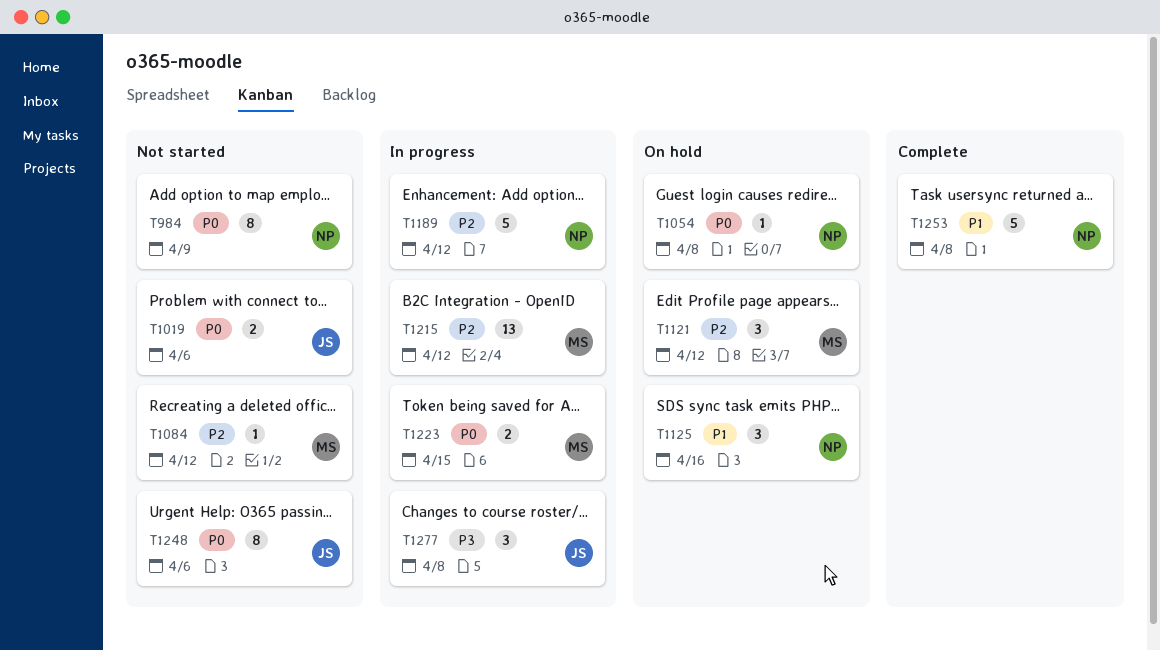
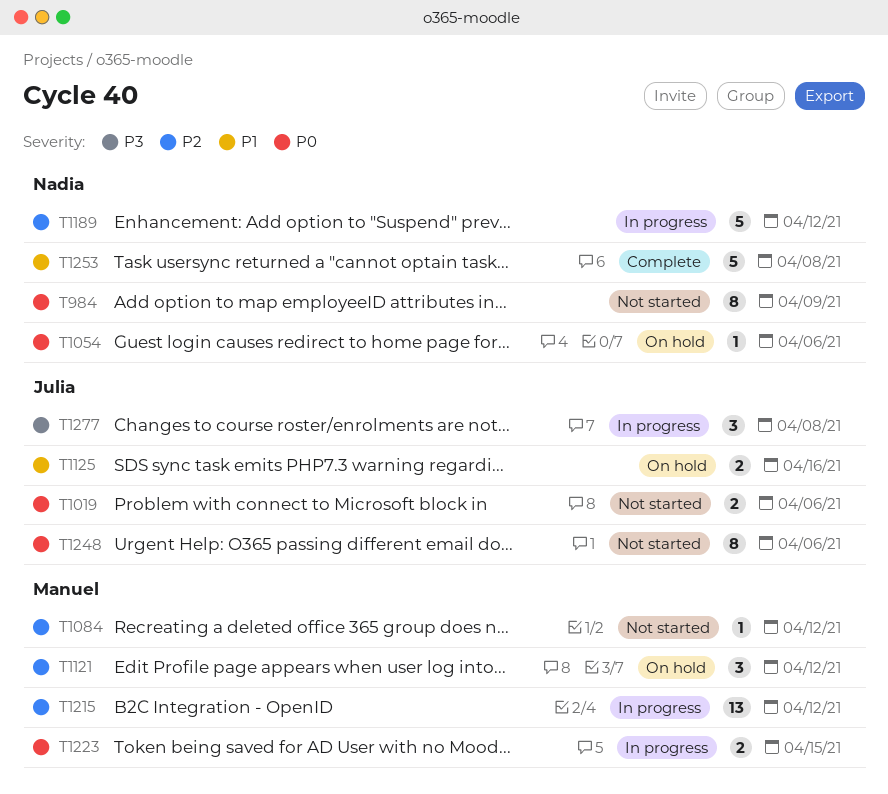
T1054, due: Apr 8 -> Apr 6
T1125, owner: Nadia -> Julia
T1125, estimate: 3 -> 2

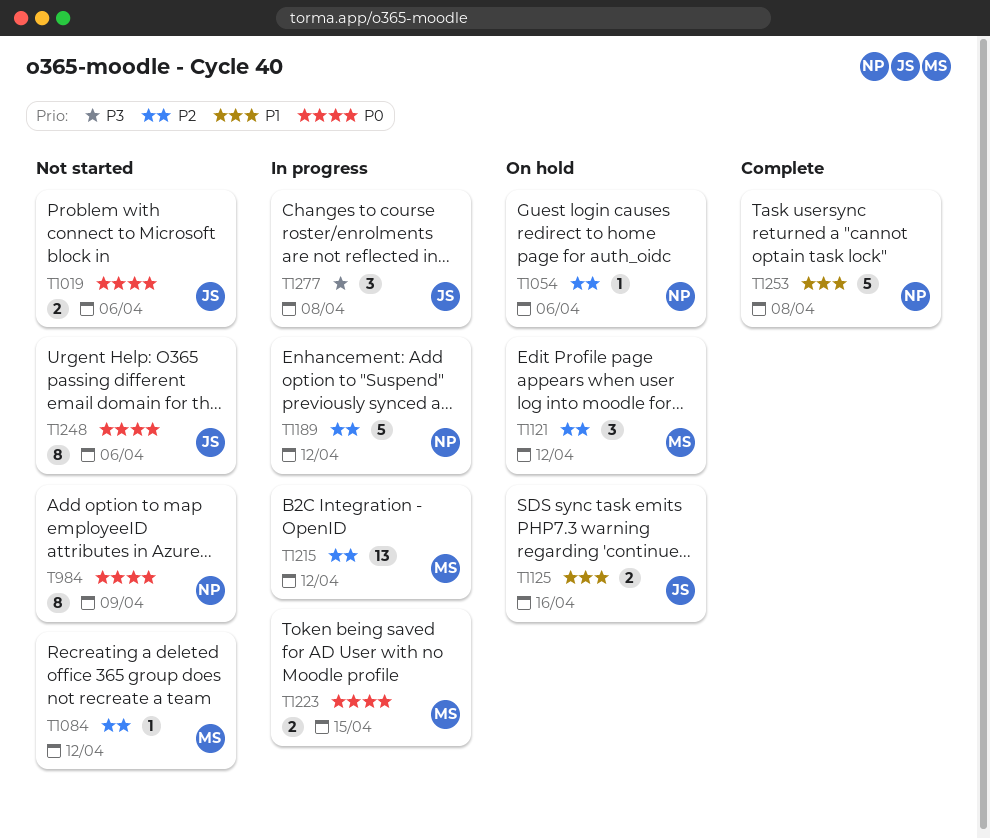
T1054, priority: P0 -> P2

